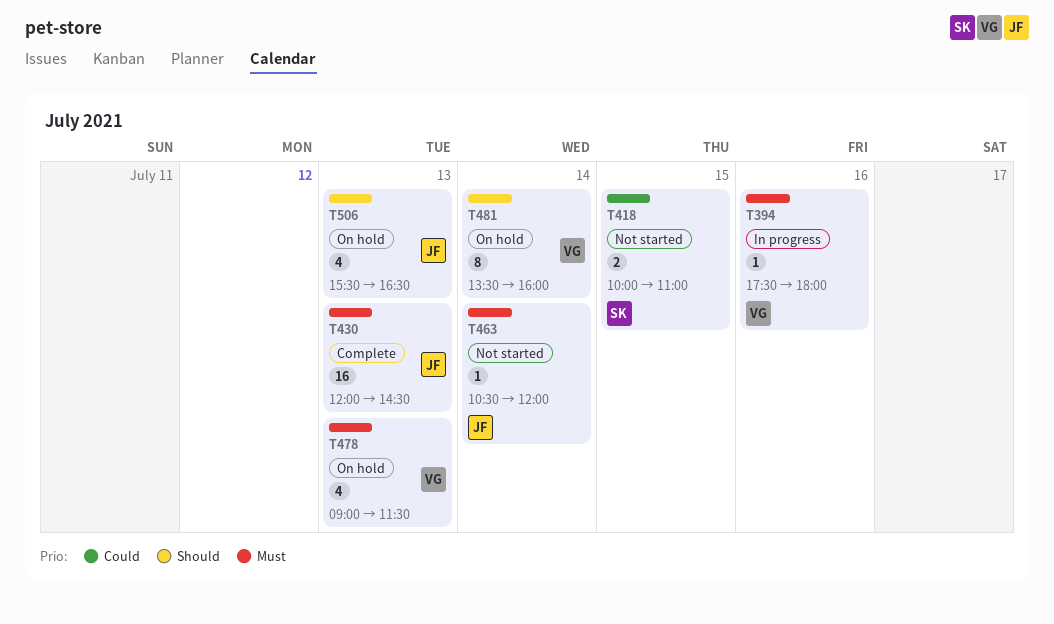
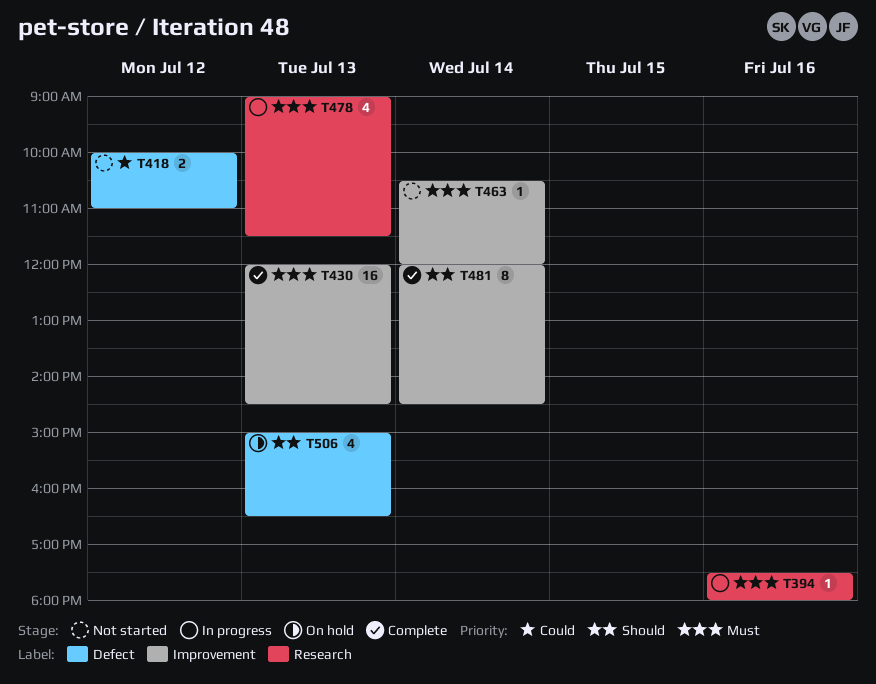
T418, day: Jul 15 -> Jul 12
T478, status: On hold -> In progress
T481, status: On hold -> Complete
T481, begins: 13:30 -> 12:00
T481, ends: 16:00 -> 14:30
T506, begins: 15:30 -> 15:00

